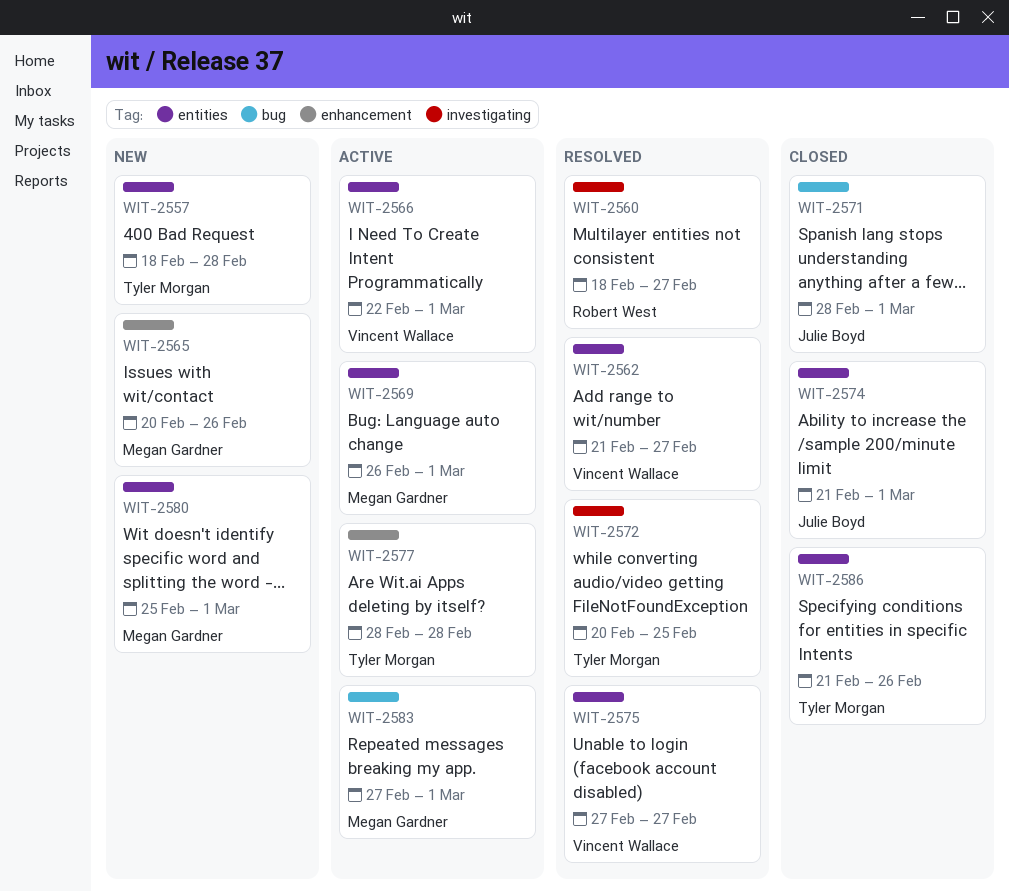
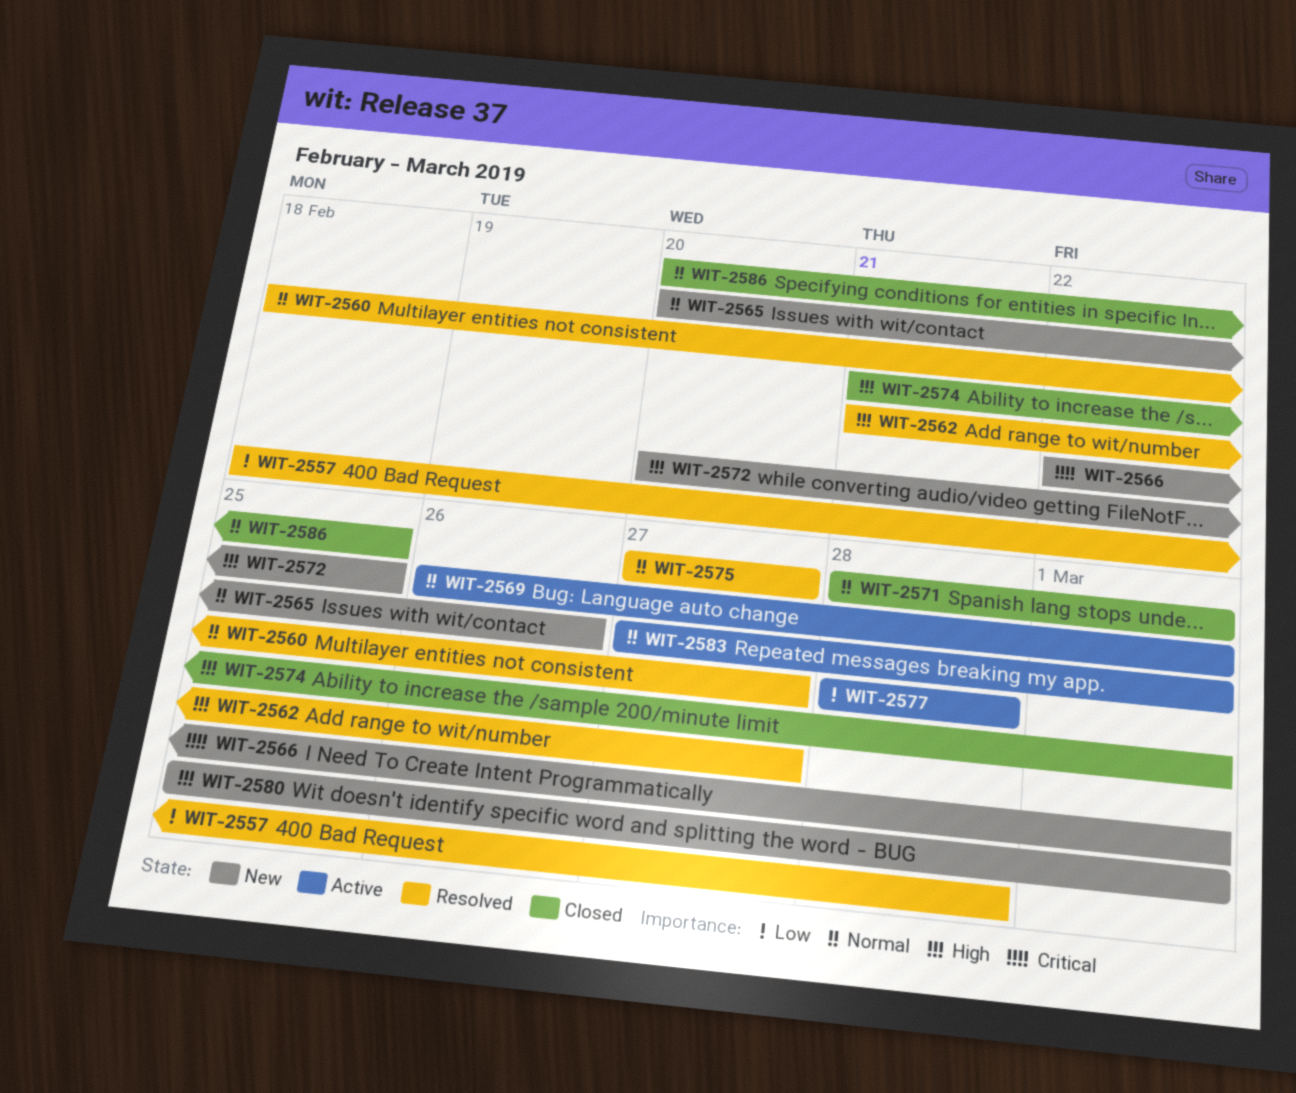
WIT-2557, status: New -> Resolved
WIT-2566, status: Active -> New
WIT-2572, status: Resolved -> New
WIT-2586, start: Feb 21 -> Feb 20
WIT-2586, due: Feb 26 -> Feb 25

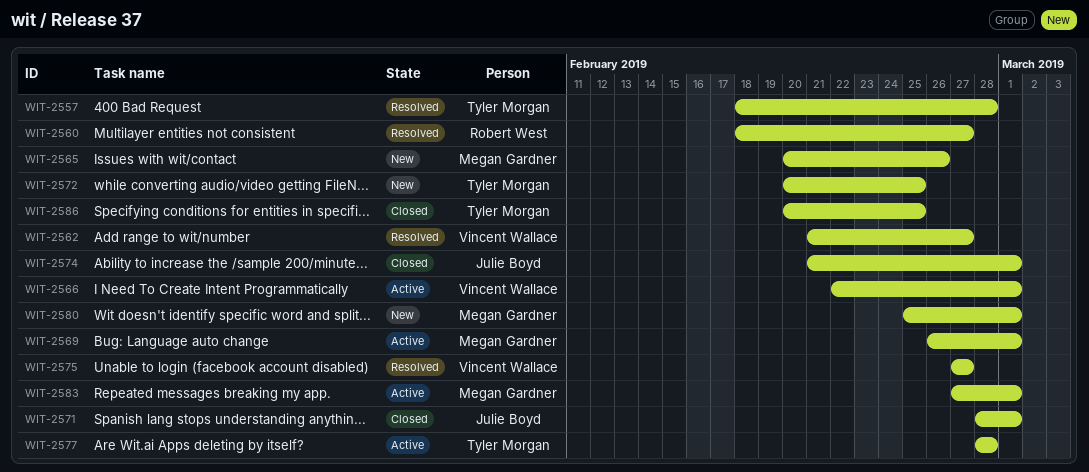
WIT-2566, status: New -> Active

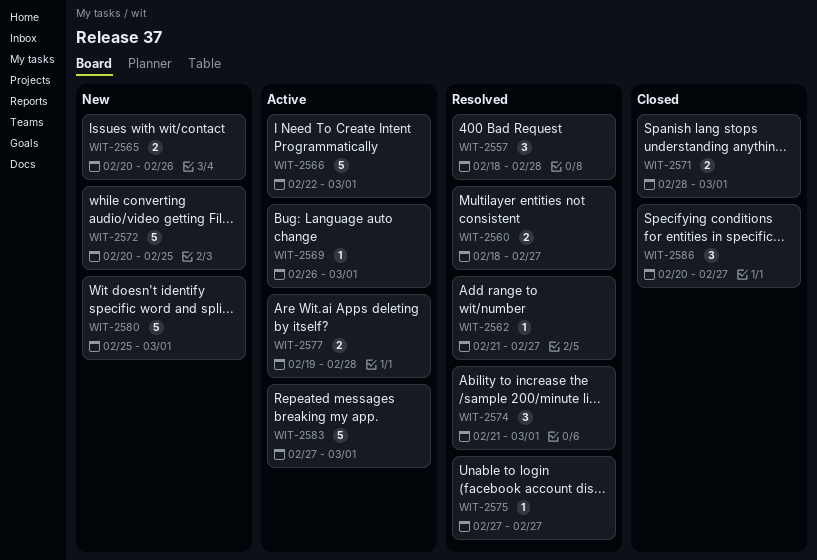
WIT-2574, status: Closed -> Resolved
WIT-2577, start: Feb 28 -> Feb 19
WIT-2586, due: Feb 25 -> Feb 27

